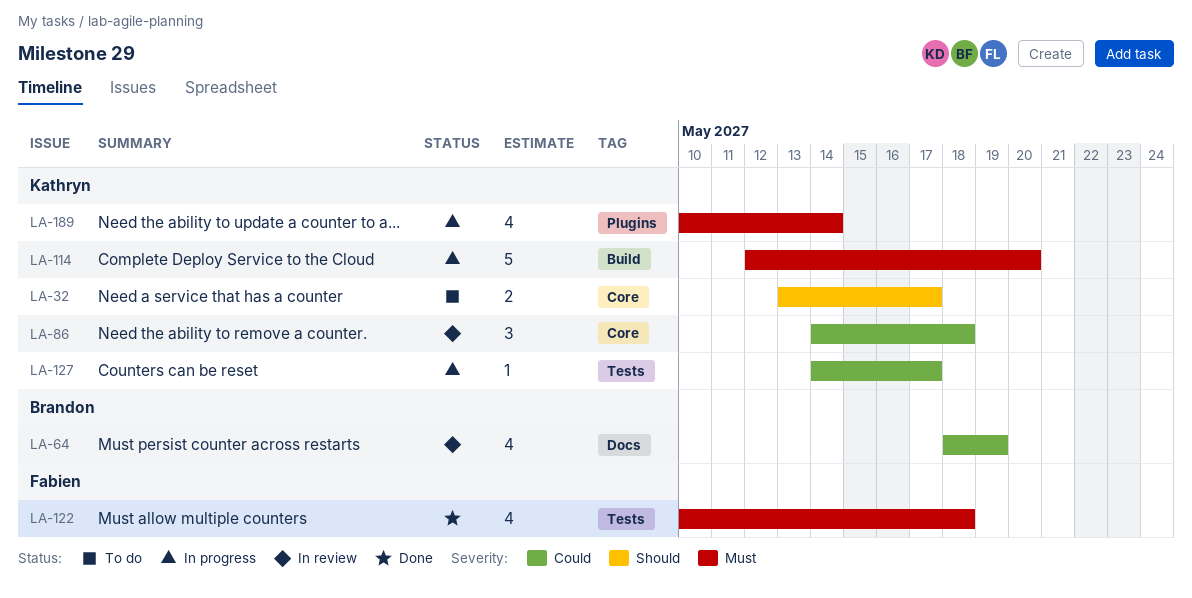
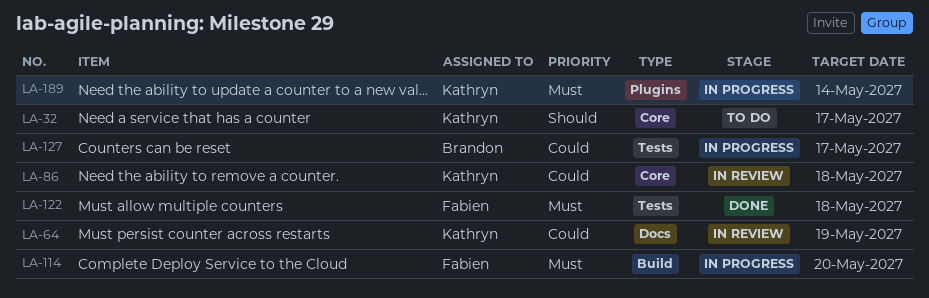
LA-64, owner: Brandon -> Kathryn
LA-114, owner: Kathryn -> Fabien
LA-127, owner: Kathryn -> Brandon

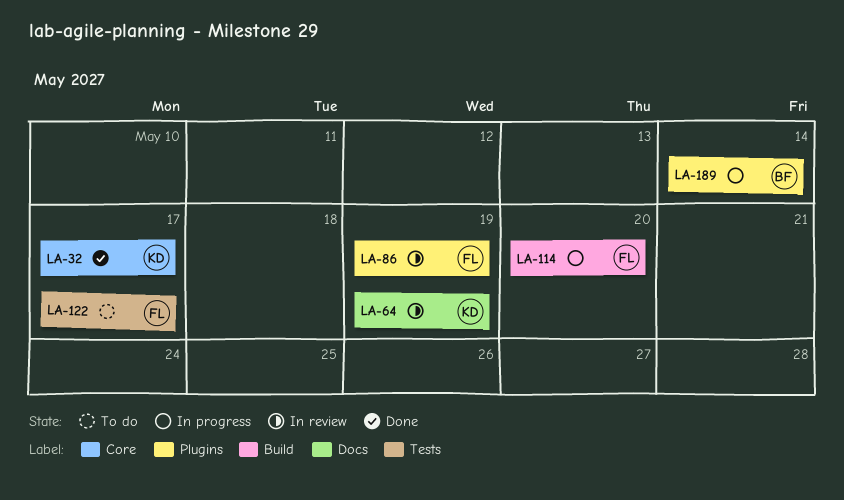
LA-32, status: To do -> Done
LA-86, owner: Kathryn -> Fabien
LA-86, label: Core -> Plugins
LA-86, due: May 18 -> May 19
LA-122, status: Done -> To do
LA-122, due: May 18 -> May 17
LA-127: present -> none
LA-189, owner: Kathryn -> Brandon

